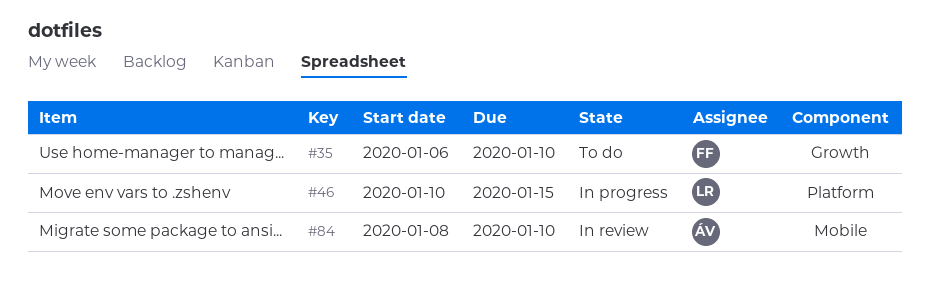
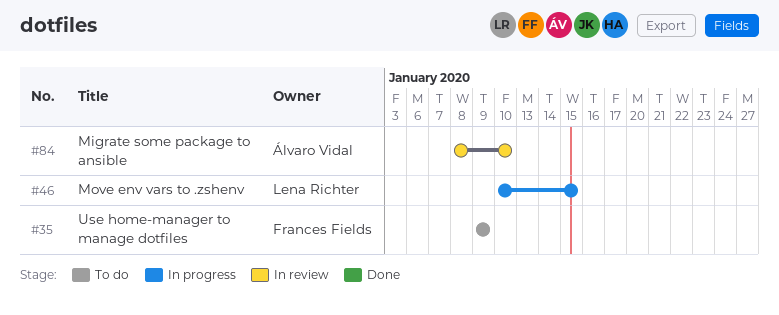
#35, start: Jan 6 -> Jan 9
#35, due: Jan 10 -> Jan 9

